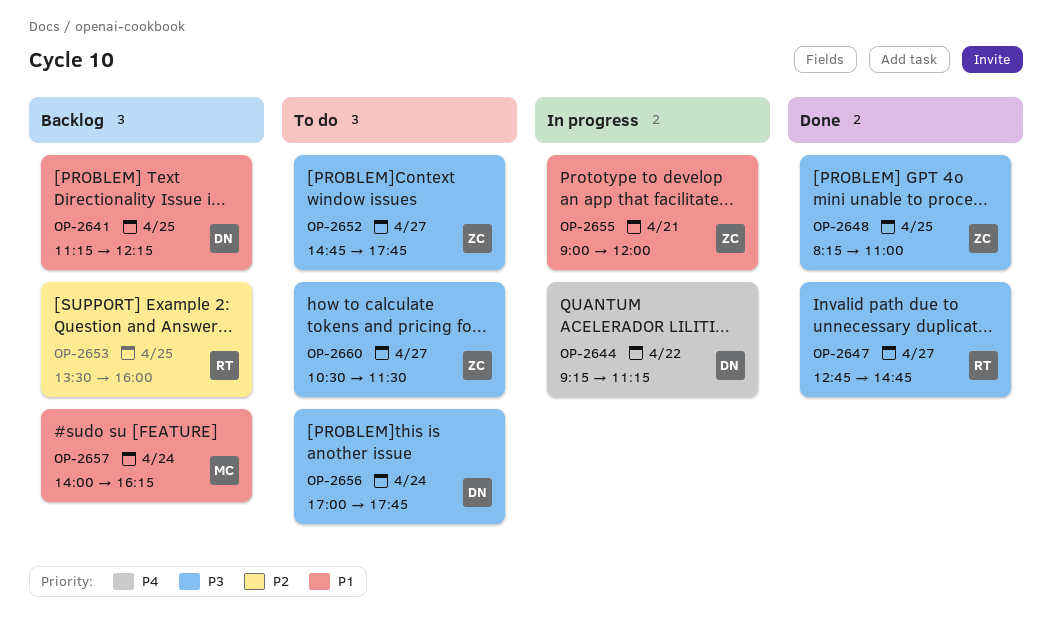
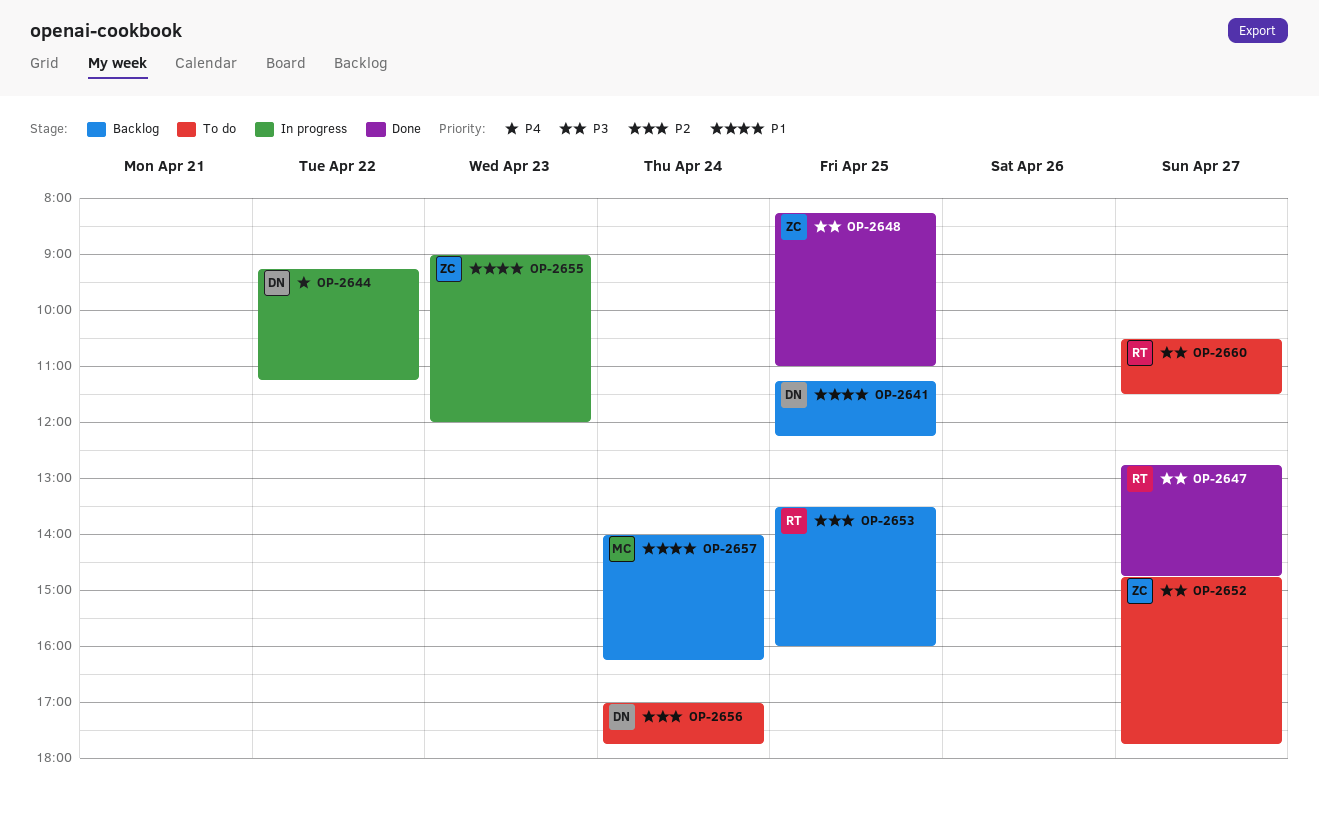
OP-2655, day: Apr 21 -> Apr 23
OP-2656, priority: P3 -> P2
OP-2660, owner: ZC -> RT

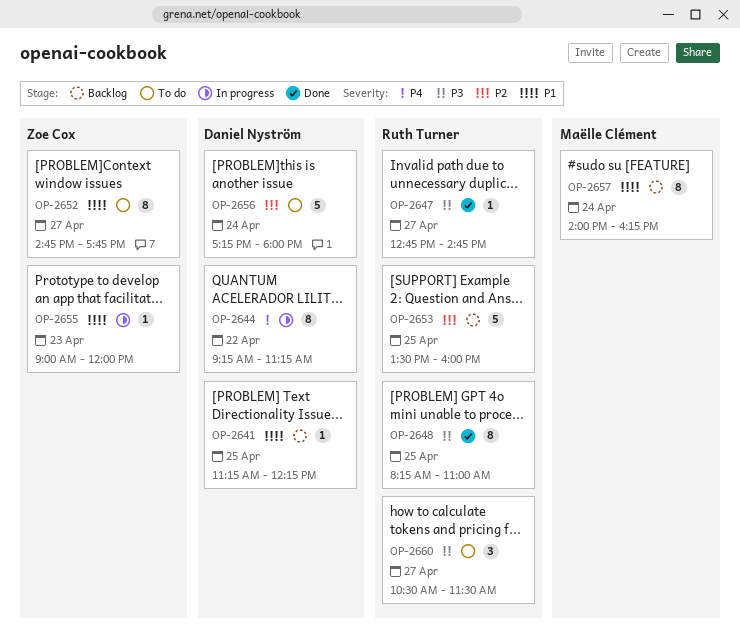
OP-2648, owner: Zoe Cox -> Ruth Turner
OP-2652, priority: P3 -> P1
OP-2656, begins: 17:00 -> 17:15
OP-2656, ends: 17:45 -> 18:00

